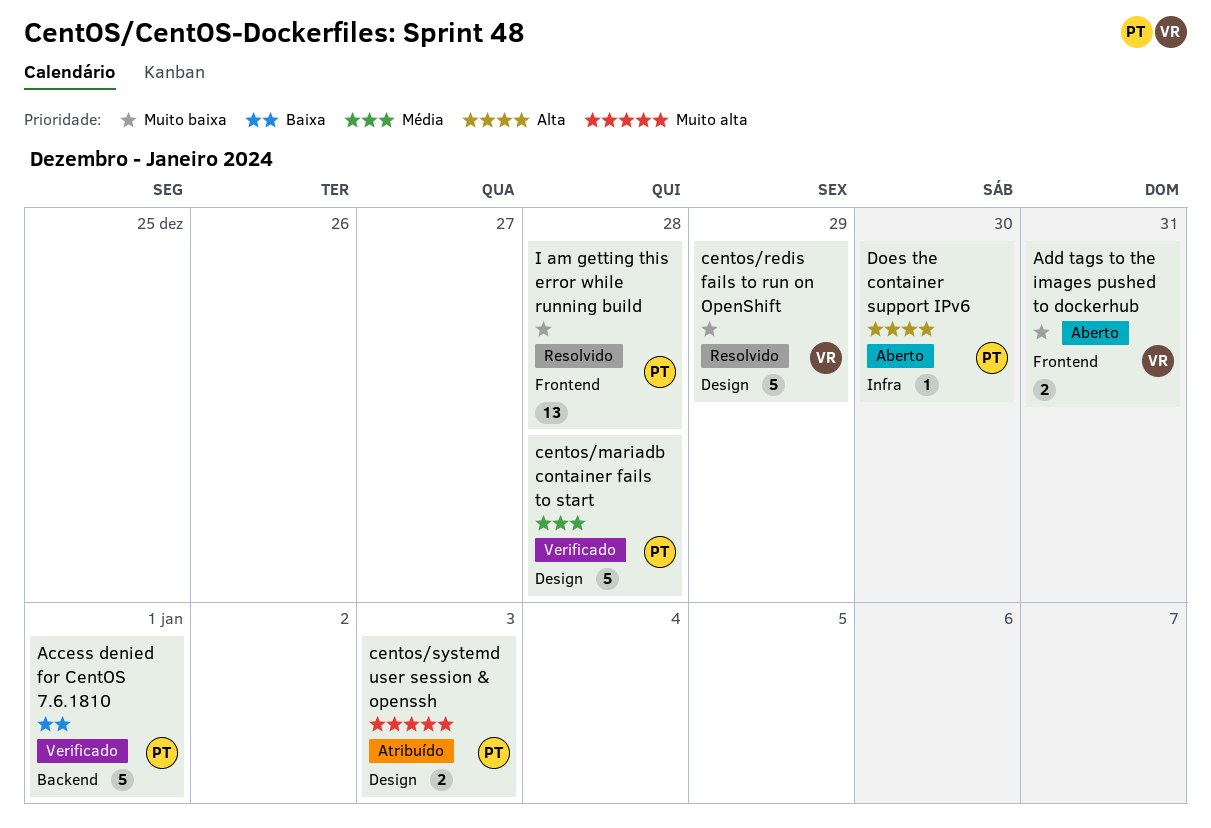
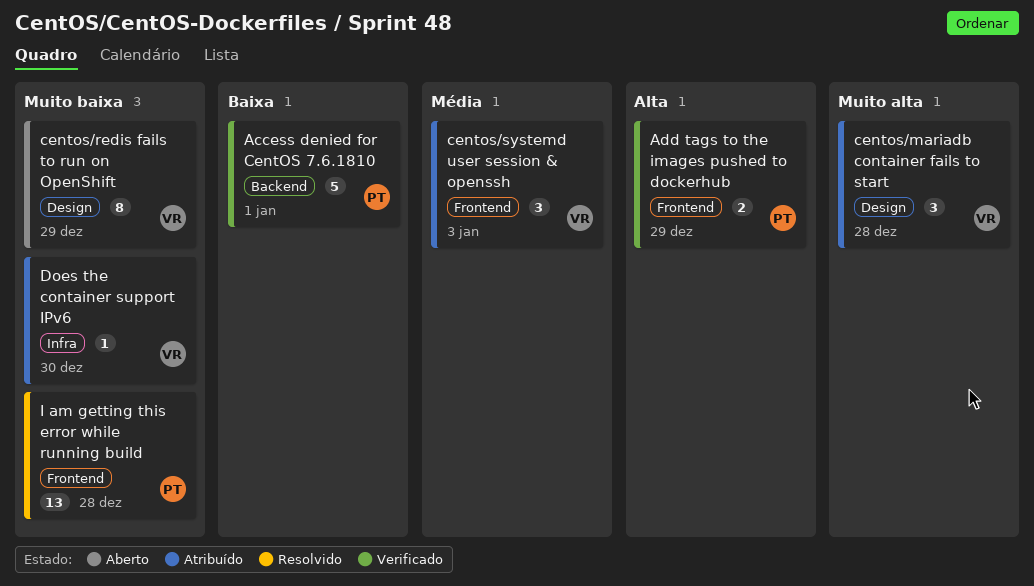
Add tags to the images pushed to dockerhub, status: Aberto -> Verificado
Add tags to the images pushed to dockerhub, owner: VR -> PT
Add tags to the images pushed to dockerhub, priority: Muito baixa -> Alta
Add tags to the images pushed to dockerhub, due: Dec 31 -> Dec 29
centos/mariadb container fails to start, status: Verificado -> Atribuído
centos/mariadb container fails to start, owner: PT -> VR
centos/mariadb container fails to start, priority: Média -> Muito alta
centos/mariadb container fails to start, estimate: 5 -> 3
centos/redis fails to run on OpenShift, status: Resolvido -> Aberto
centos/redis fails to run on OpenShift, estimate: 5 -> 8
centos/systemd user session & openssh, owner: PT -> VR
centos/systemd user session & openssh, priority: Muito alta -> Média
centos/systemd user session & openssh, label: Design -> Frontend
centos/systemd user session & openssh, estimate: 2 -> 3
Does the container support IPv6, status: Aberto -> Atribuído
Does the container support IPv6, owner: PT -> VR
Does the container support IPv6, priority: Alta -> Muito baixa

